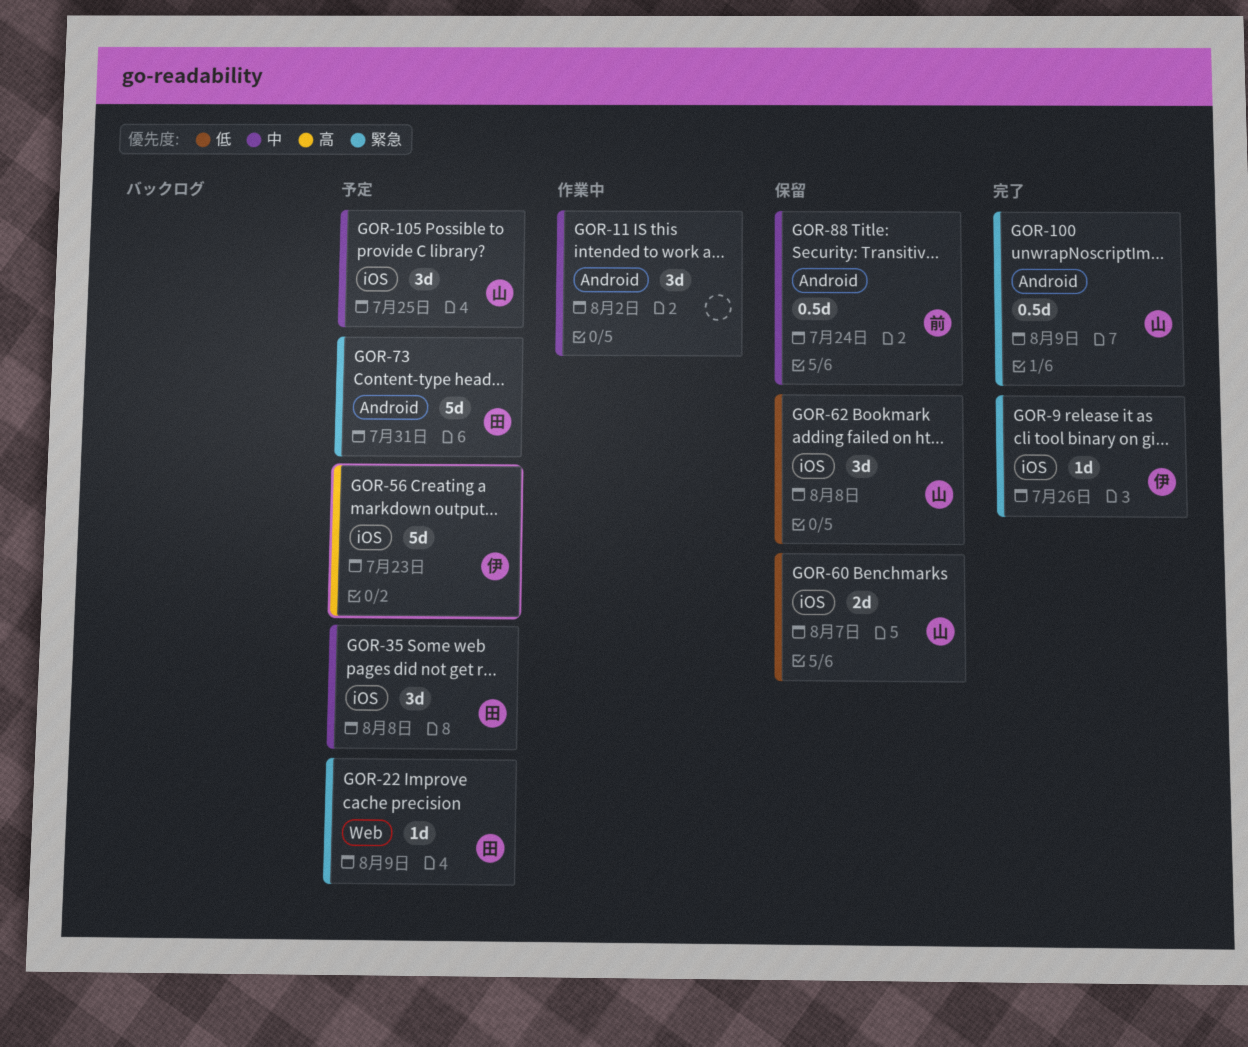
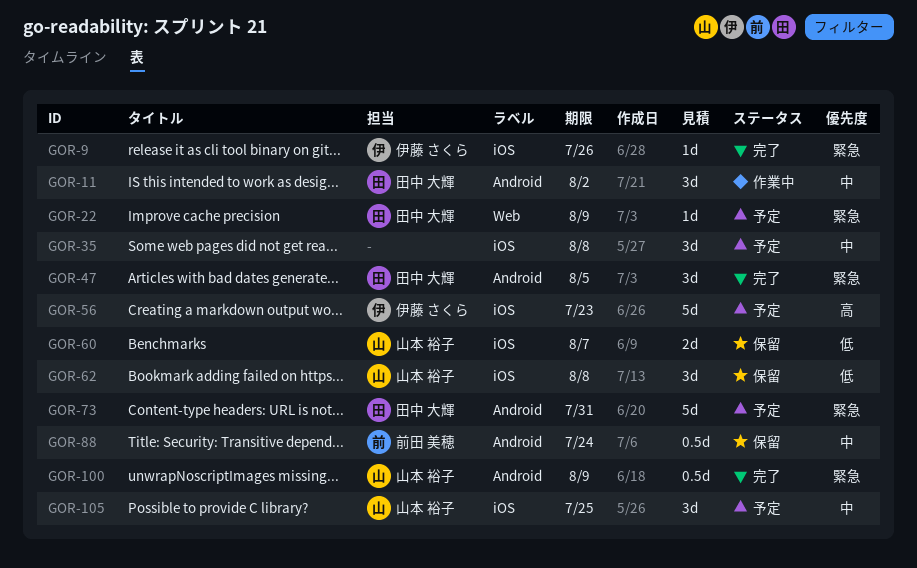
GOR-11, owner: none -> 田中 大輝
GOR-35, owner: 田中 大輝 -> none
GOR-47: none -> present

